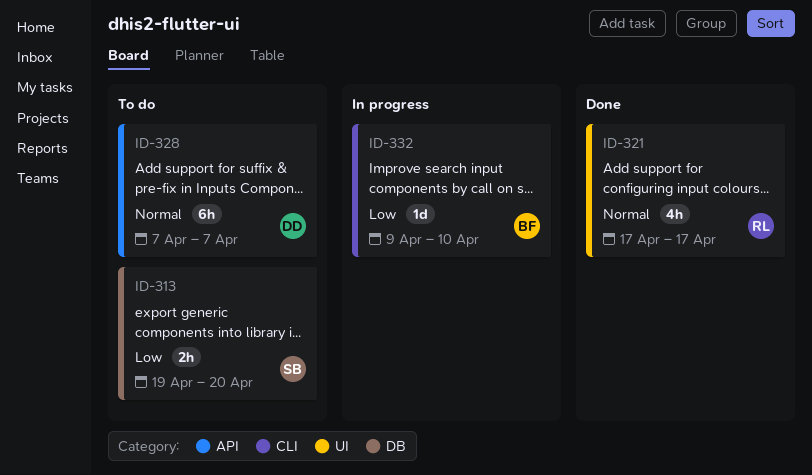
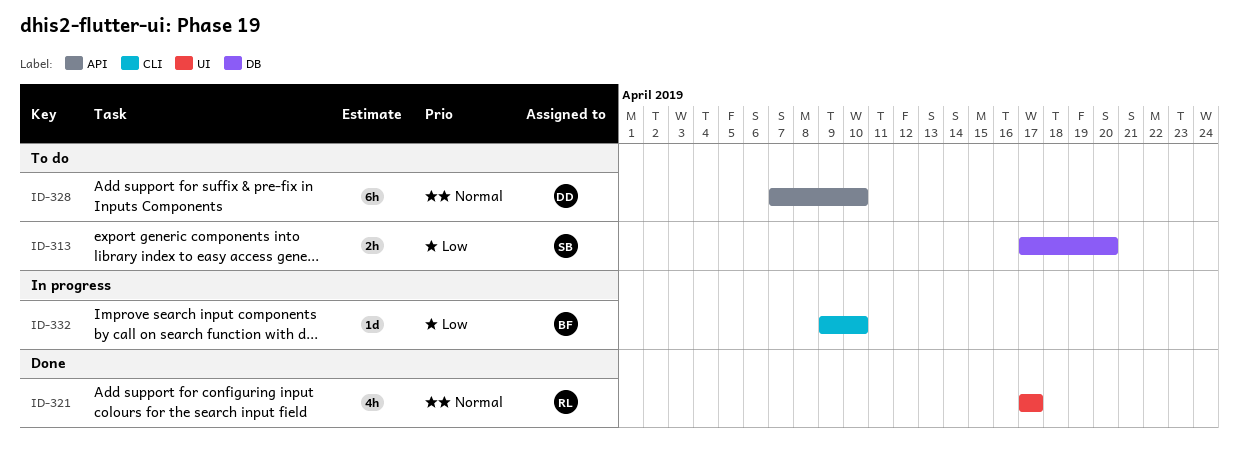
ID-313, start: Apr 19 -> Apr 17
ID-328, due: Apr 7 -> Apr 10

